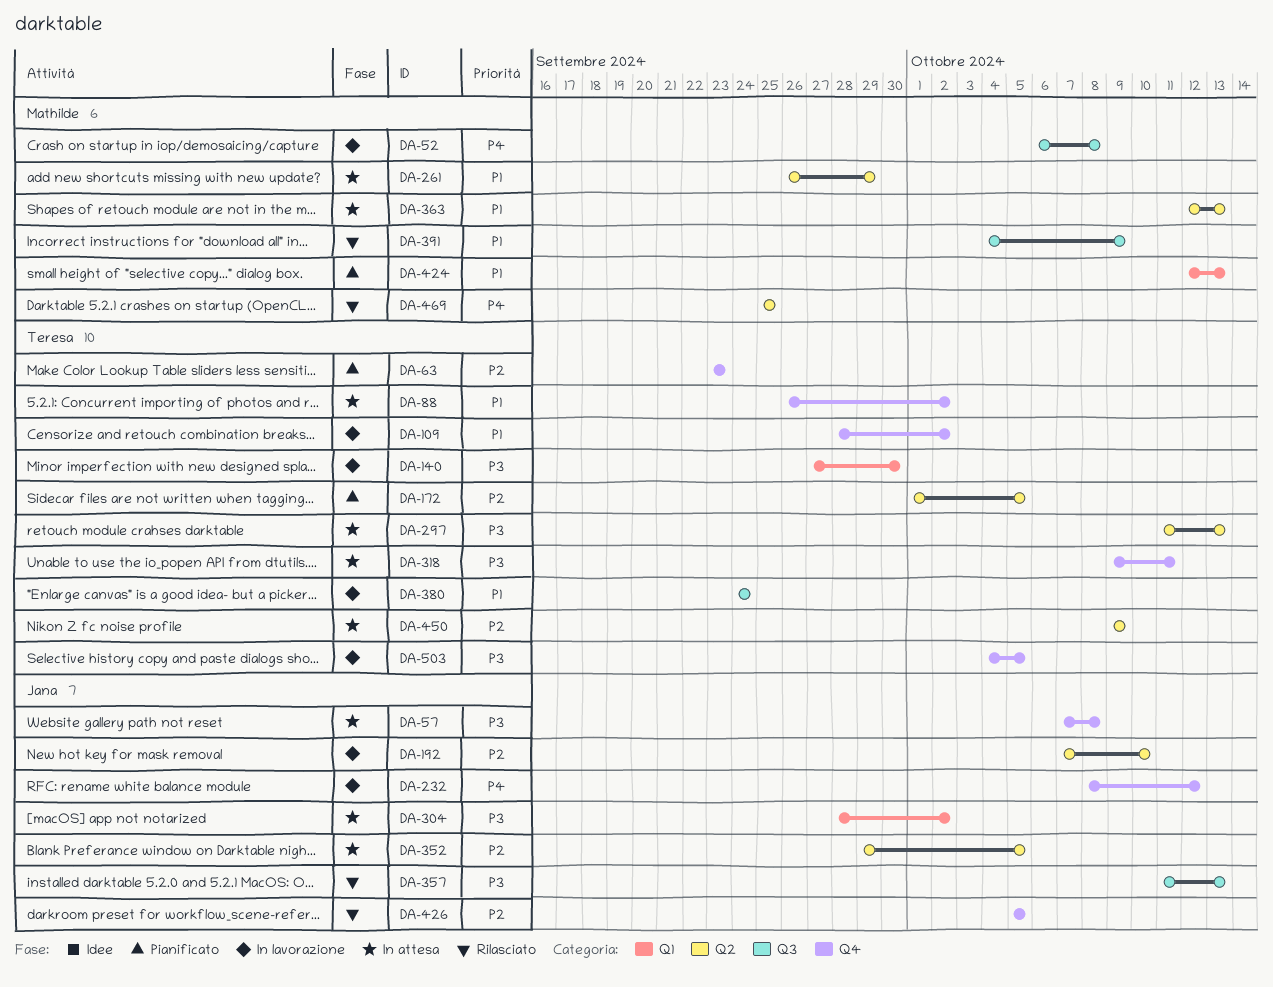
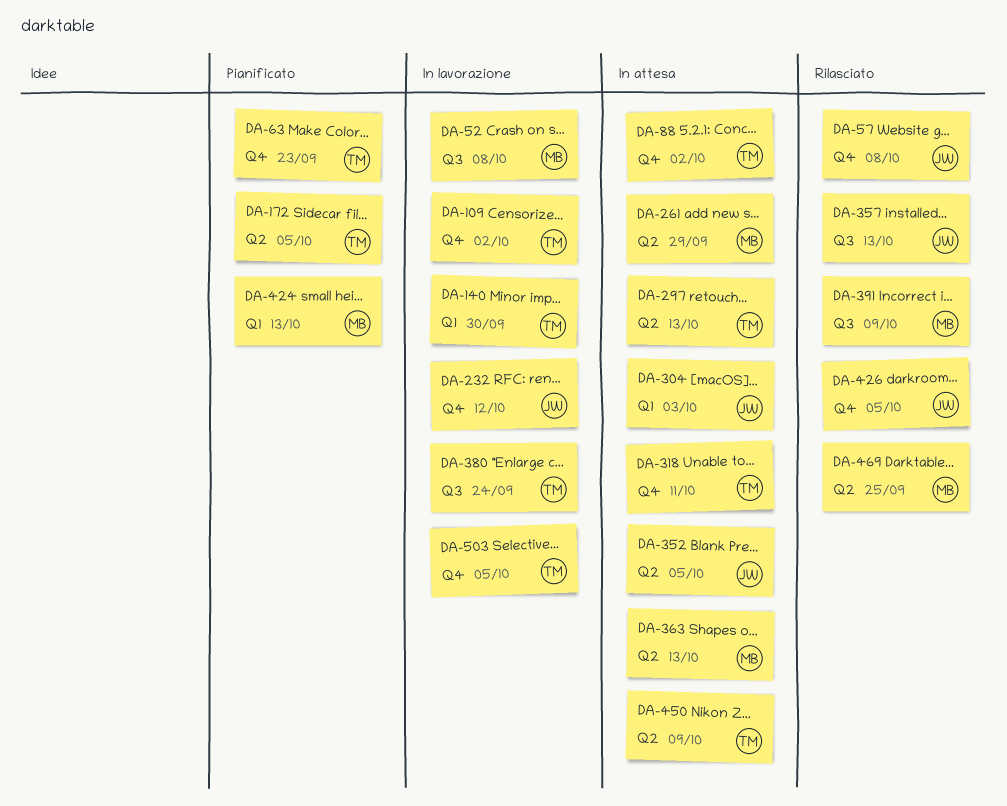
DA-57, status: In attesa -> Rilasciato
DA-192: present -> none
DA-304, due: Oct 2 -> Oct 3

